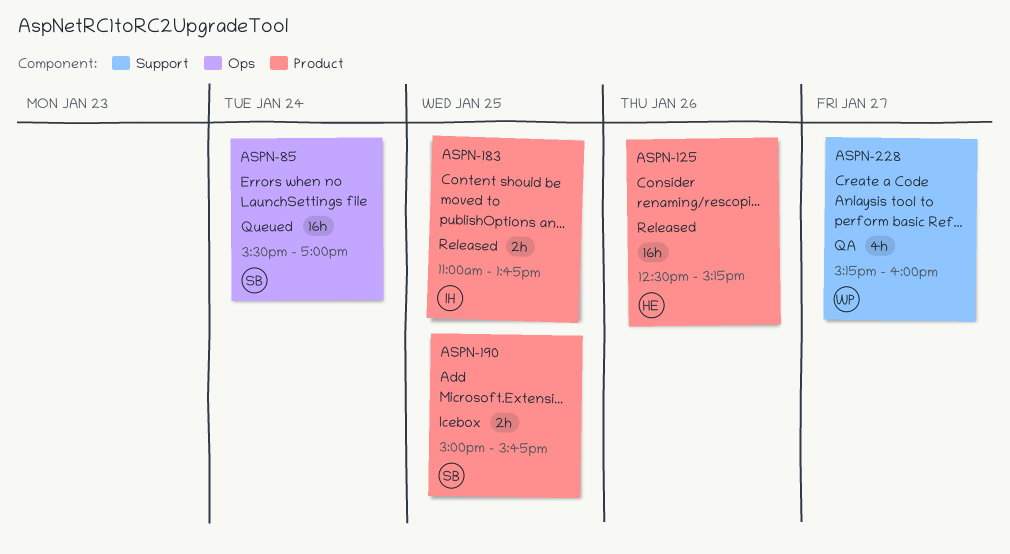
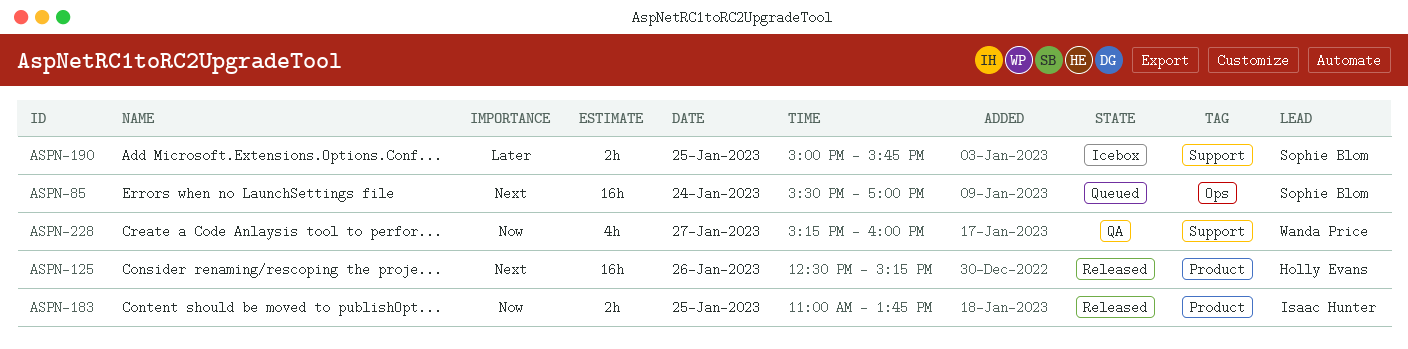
ASPN-190, label: Product -> Support

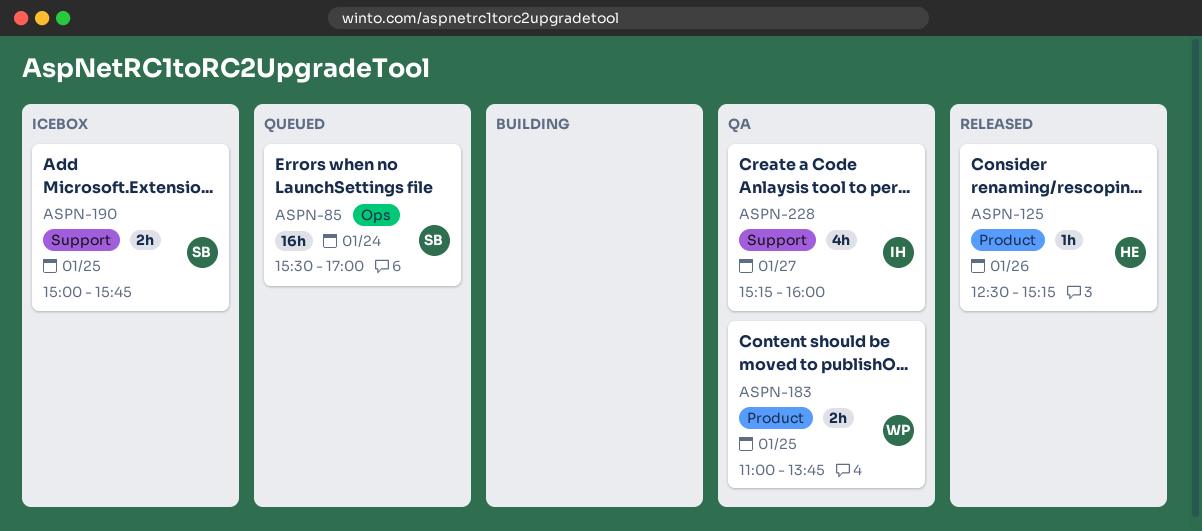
ASPN-125, estimate: 16h -> 1h
ASPN-183, status: Released -> QA
ASPN-183, owner: Isaac Hunter -> Wanda Price
ASPN-228, owner: Wanda Price -> Isaac Hunter

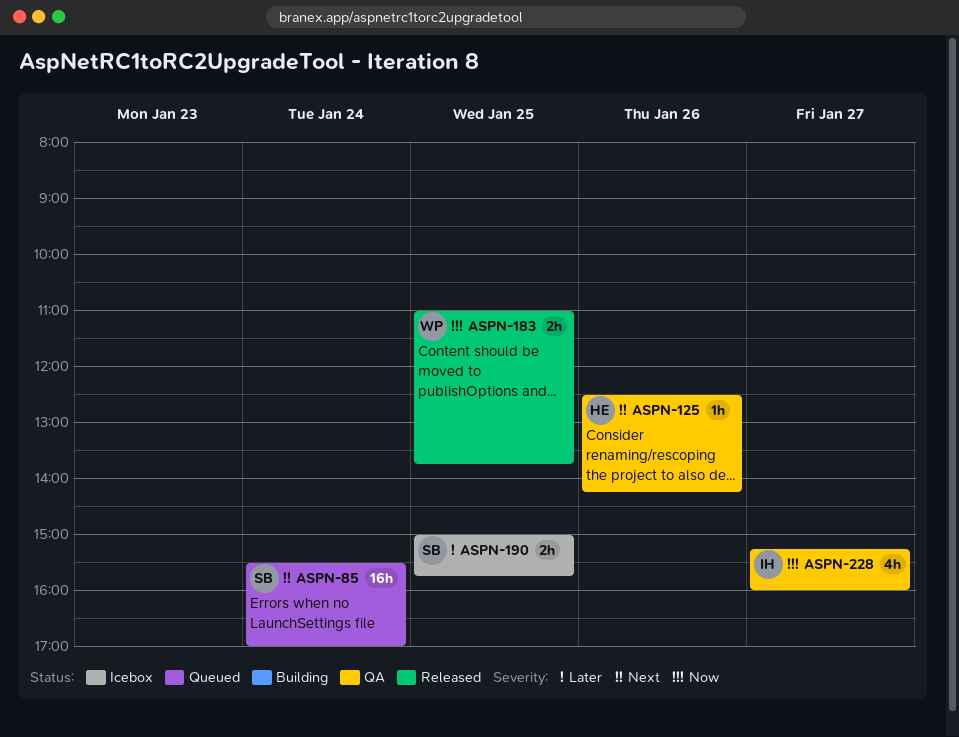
ASPN-125, status: Released -> QA
ASPN-125, ends: 15:15 -> 14:15
ASPN-183, status: QA -> Released

